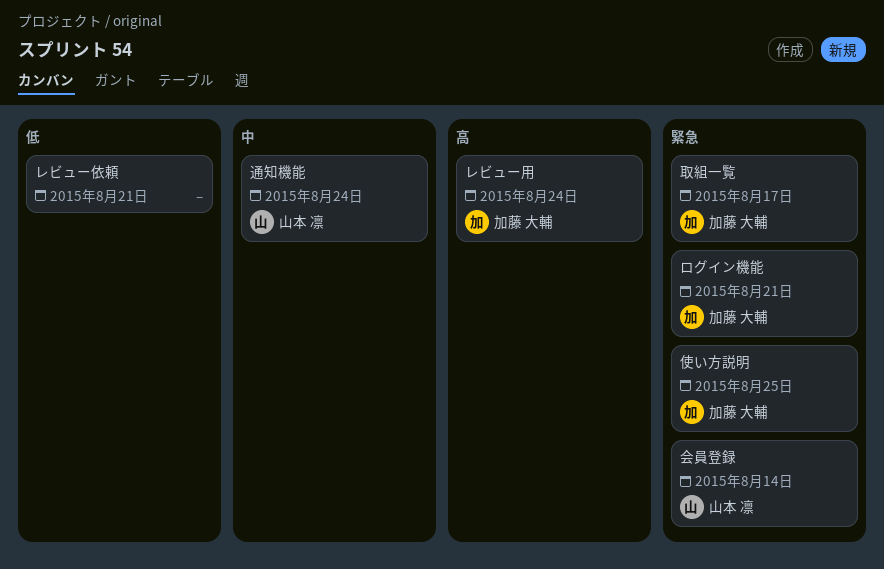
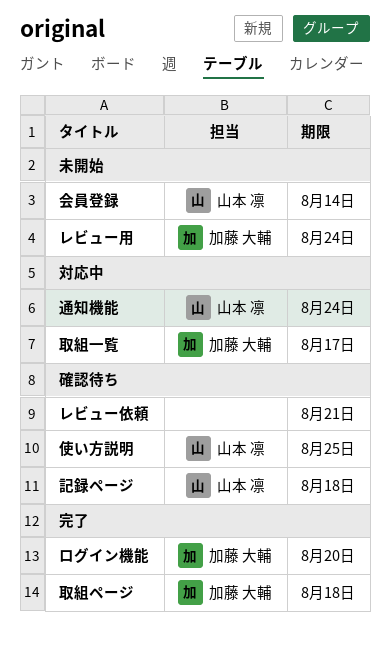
ログイン機能, due: Aug 21 -> Aug 20
使い方説明, owner: 加藤 大輔 -> 山本 凛
取組ページ: none -> present
記録ページ: none -> present

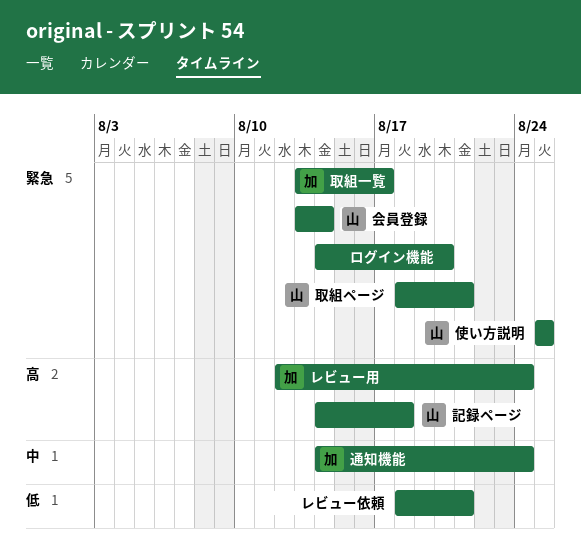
ログイン機能, owner: 加藤 大輔 -> none
取組ページ, owner: 加藤 大輔 -> 山本 凛
取組ページ, due: Aug 18 -> Aug 21
通知機能, owner: 山本 凛 -> 加藤 大輔

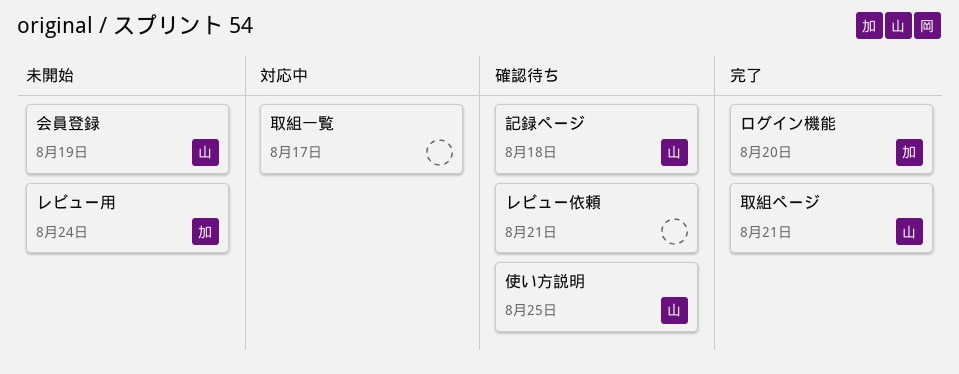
ログイン機能, owner: none -> 加
会員登録, due: Aug 14 -> Aug 19
取組一覧, owner: 加 -> none
通知機能: present -> none

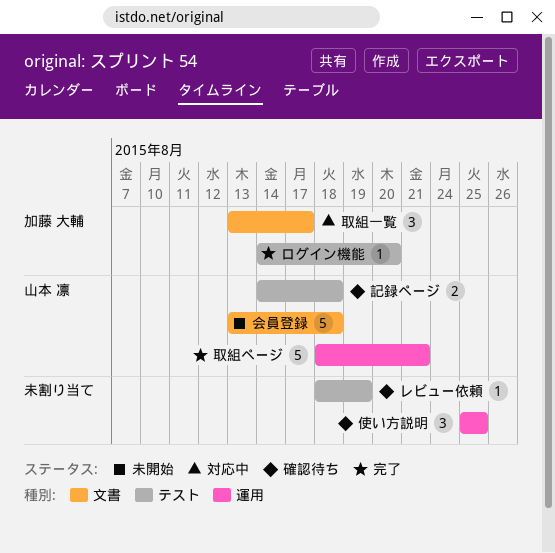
レビュー依頼, due: Aug 21 -> Aug 19
レビュー用: present -> none
会員登録, due: Aug 19 -> Aug 18
使い方説明, owner: 山本 凛 -> none
取組一覧, owner: none -> 加藤 大輔

